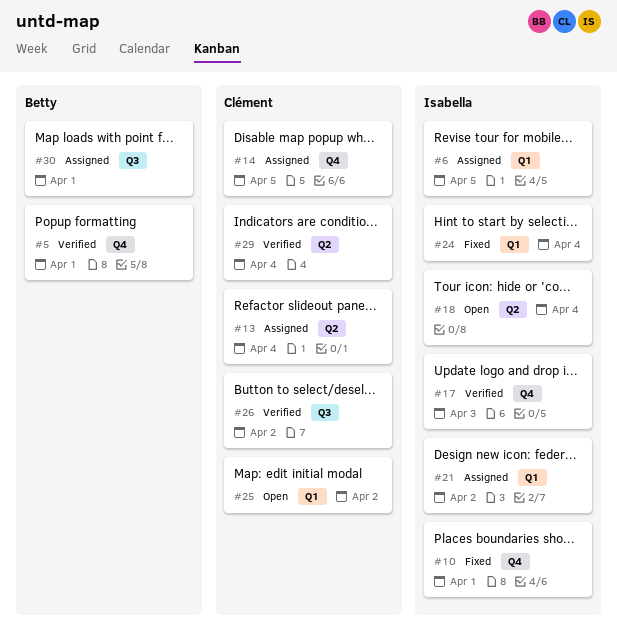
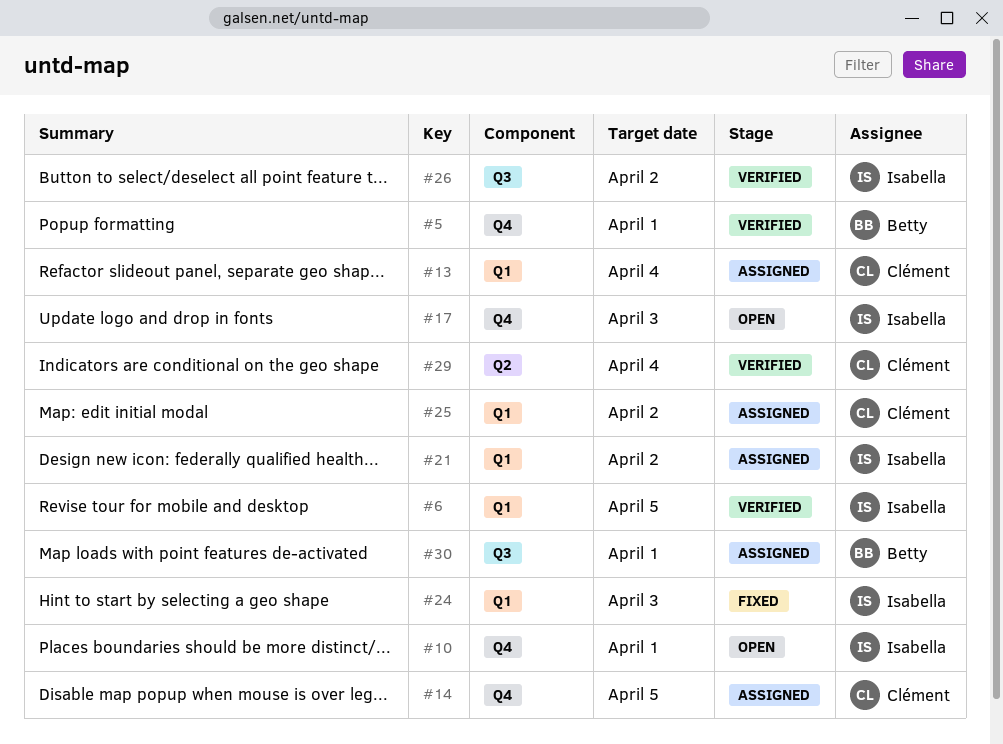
#6, status: Assigned -> Verified
#10, status: Fixed -> Open
#13, label: Q2 -> Q1
#17, status: Verified -> Open
#18: present -> none
#24, due: Apr 4 -> Apr 3
#25, status: Open -> Assigned
#26, owner: Clément -> Isabella

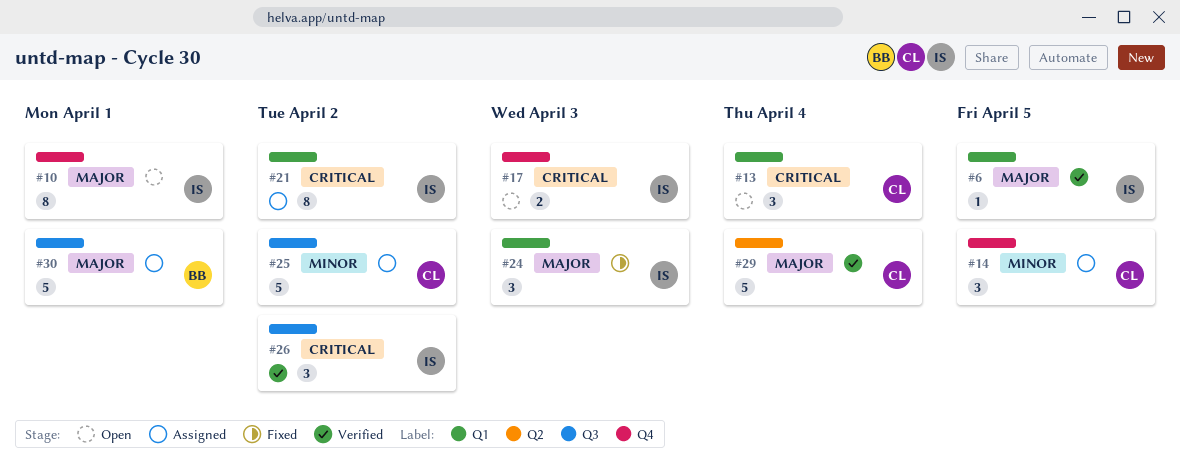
#5: present -> none
#13, status: Assigned -> Open
#25, label: Q1 -> Q3

